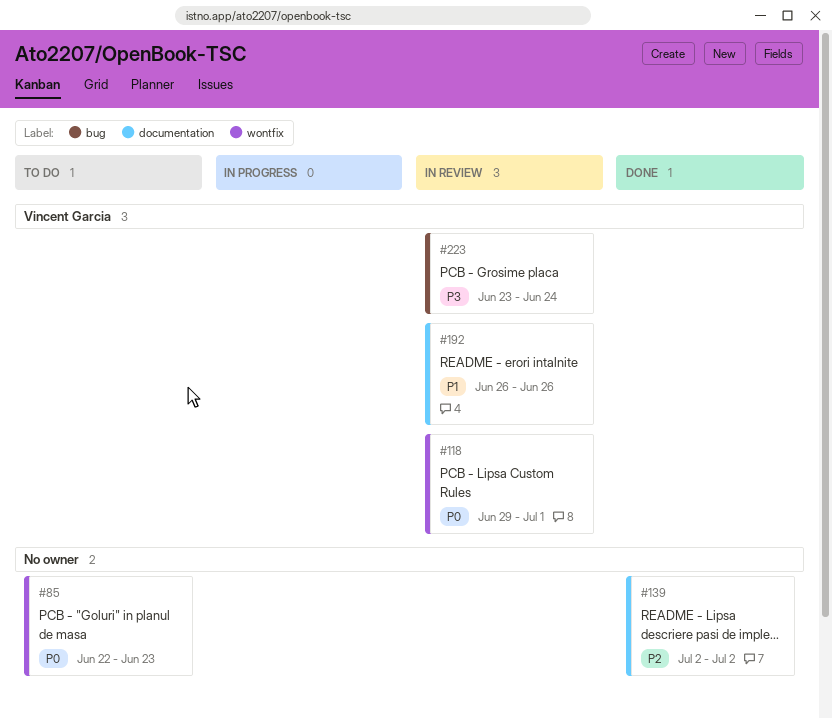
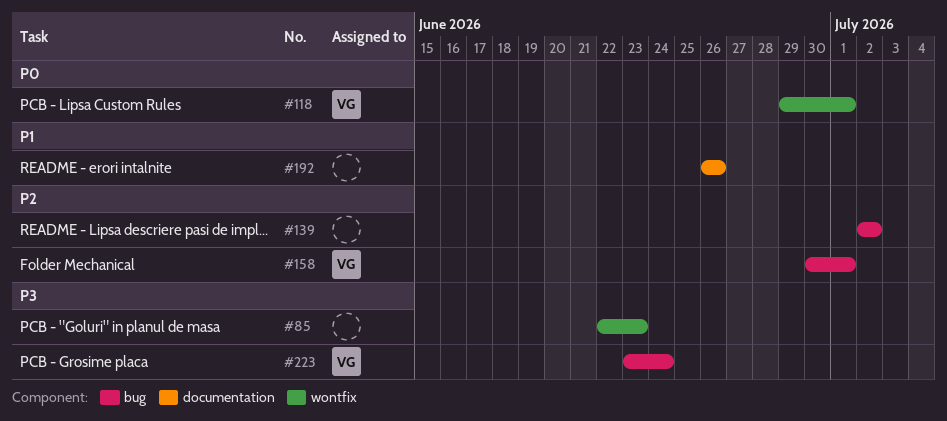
#85, priority: P0 -> P3
#139, label: documentation -> bug
#158: none -> present
#192, owner: Vincent Garcia -> none

